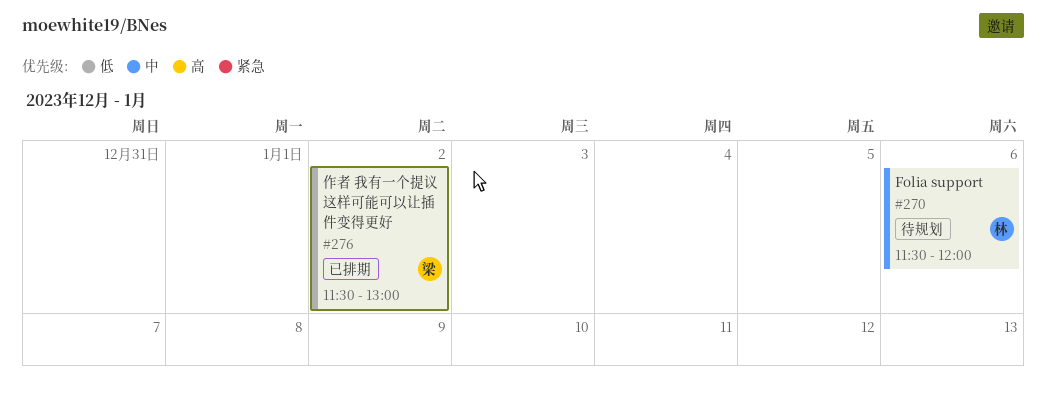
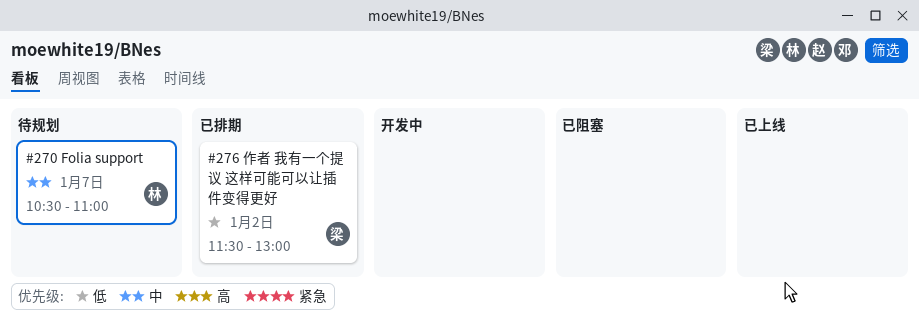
#270, day: Jan 6 -> Jan 7
#270, begins: 11:30 -> 10:30
#270, ends: 12:00 -> 11:00

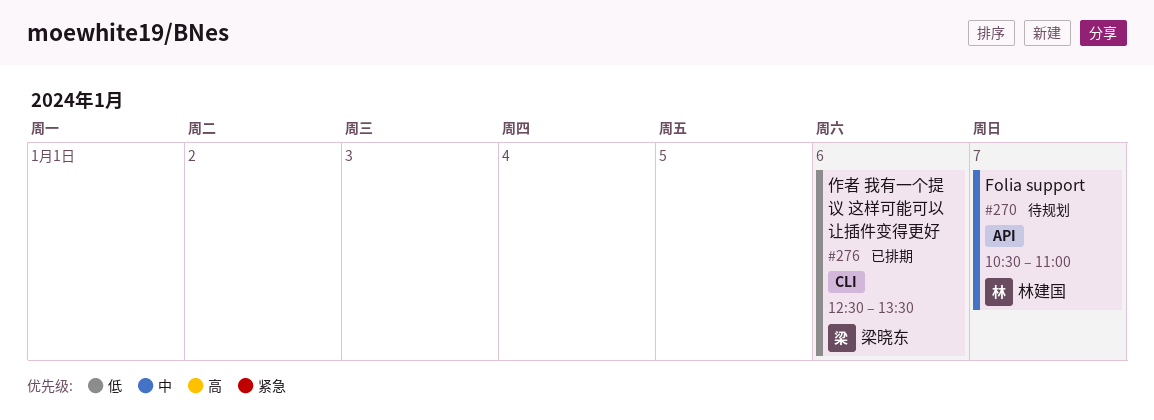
#276, day: Jan 2 -> Jan 6
#276, begins: 11:30 -> 12:30
#276, ends: 13:00 -> 13:30

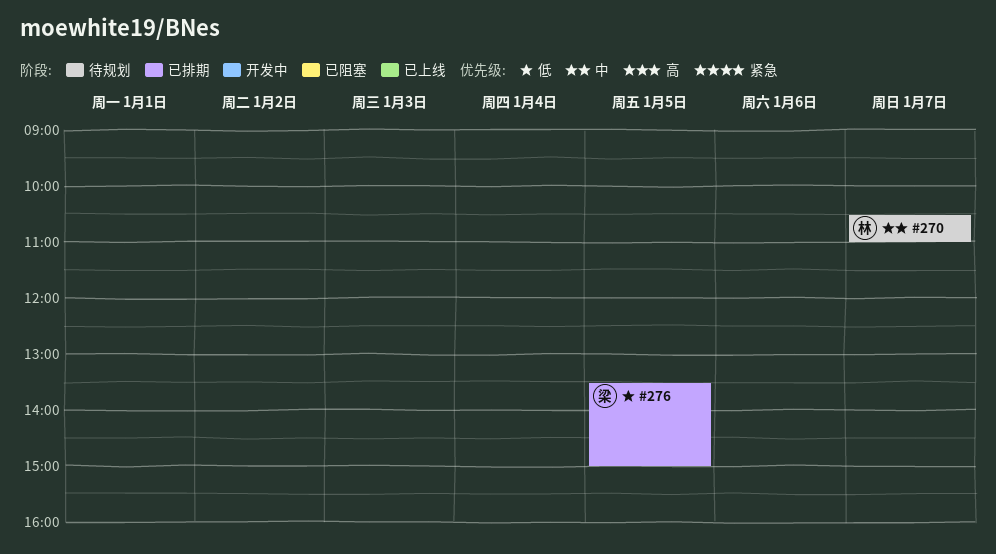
#276, day: Jan 6 -> Jan 5
#276, begins: 12:30 -> 13:30
#276, ends: 13:30 -> 15:00

